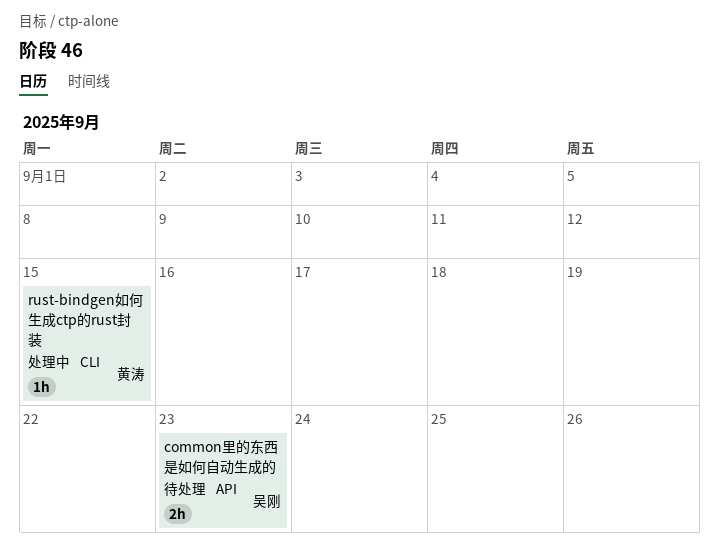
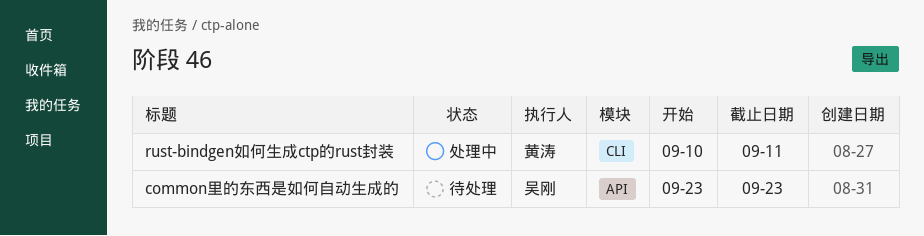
rust-bindgen如何生成ctp的rust封装, due: Sep 15 -> Sep 11

